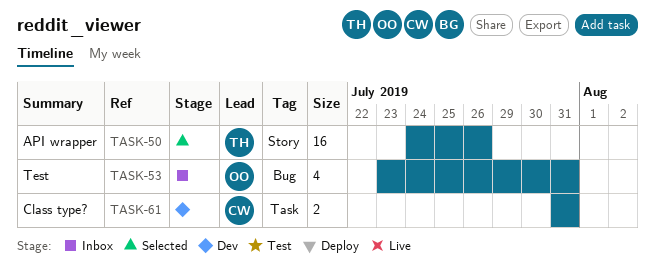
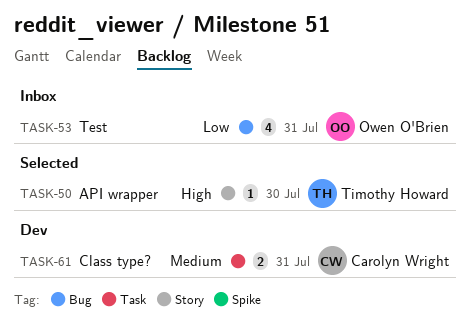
TASK-50, estimate: 16 -> 1
TASK-50, due: Jul 26 -> Jul 30

